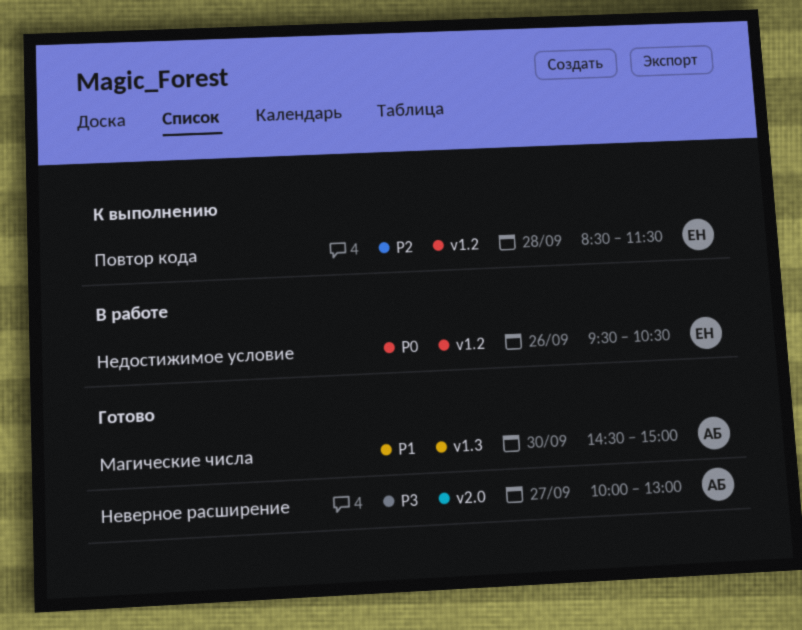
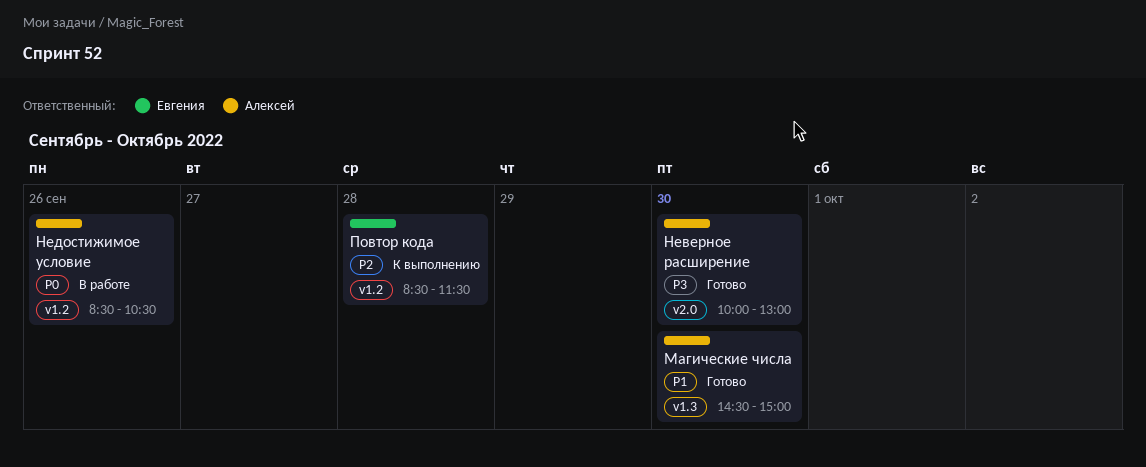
Неверное расширение, day: Sep 27 -> Sep 30
Недостижимое условие, owner: Евгения -> Алексей
Недостижимое условие, begins: 09:30 -> 08:30

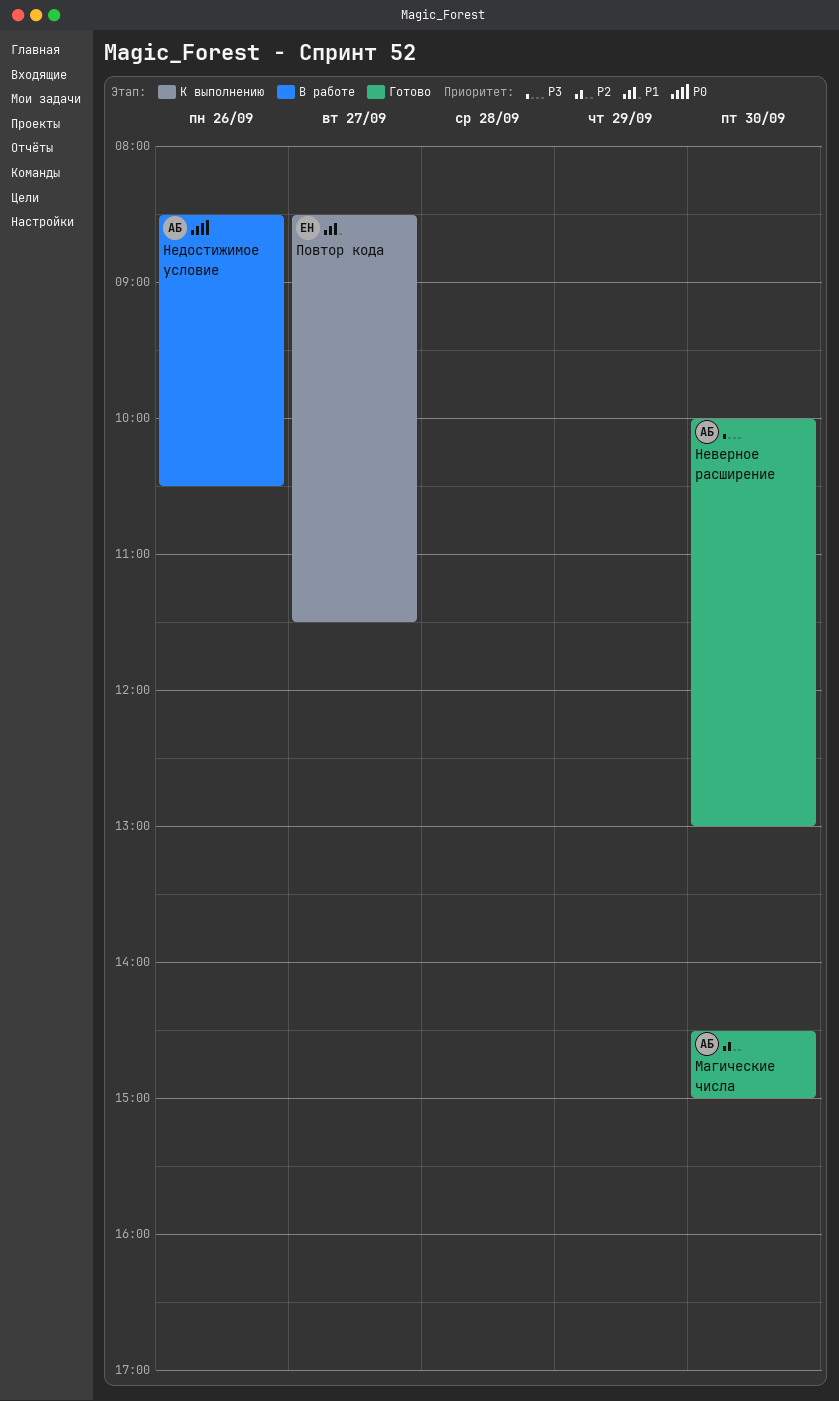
Магические числа, priority: P1 -> P2
Повтор кода, priority: P2 -> P1
Повтор кода, day: Sep 28 -> Sep 27

